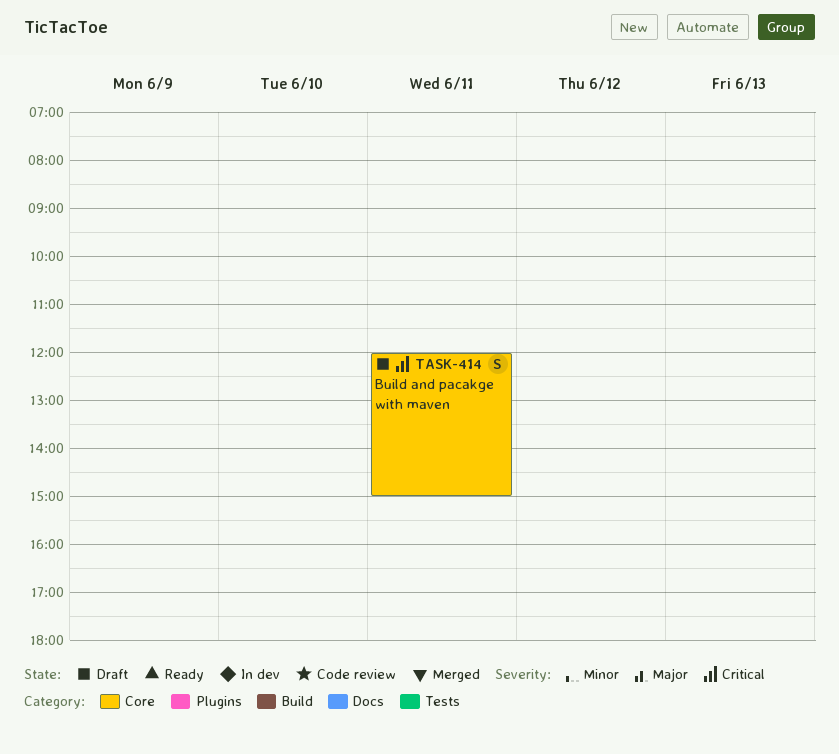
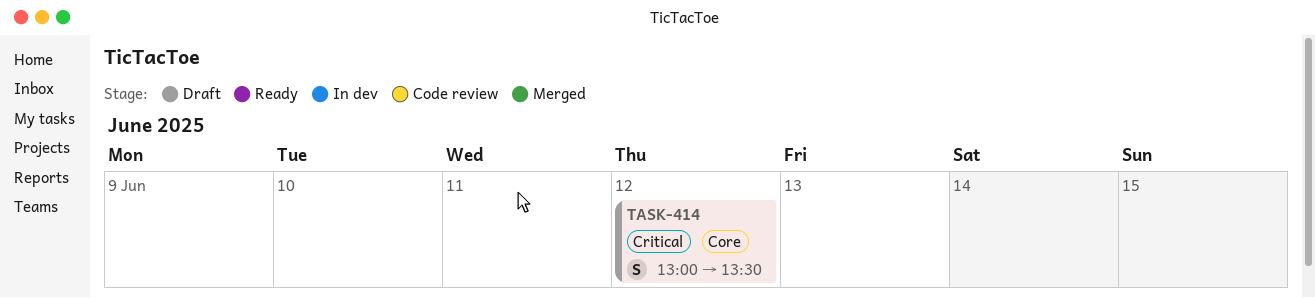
TASK-414, day: Jun 11 -> Jun 12
TASK-414, begins: 12:00 -> 13:00
TASK-414, ends: 15:00 -> 13:30

